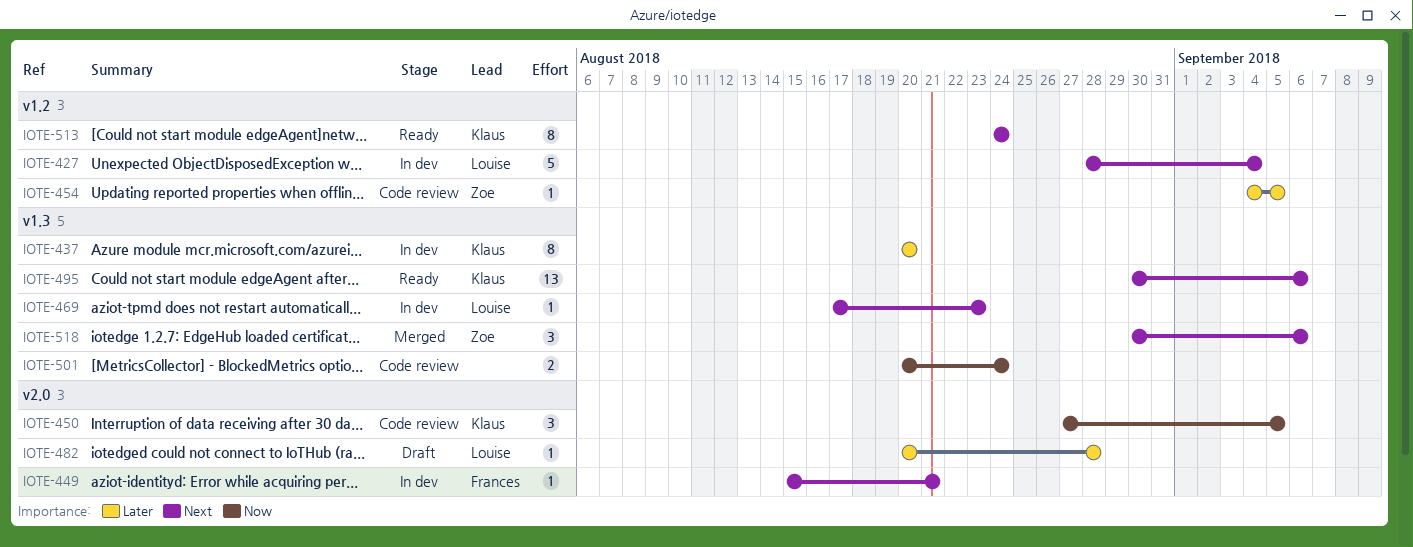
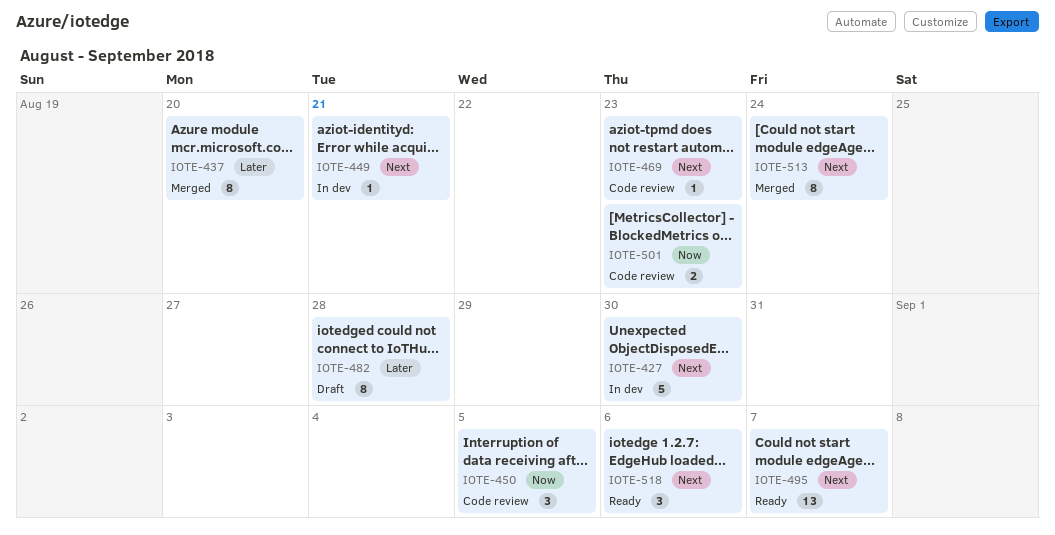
IOTE-427, due: Sep 4 -> Aug 30
IOTE-437, status: In dev -> Merged
IOTE-454: present -> none
IOTE-469, status: In dev -> Code review
IOTE-482, estimate: 1 -> 8
IOTE-495, due: Sep 6 -> Sep 7
IOTE-501, due: Aug 24 -> Aug 23
IOTE-513, status: Ready -> Merged
IOTE-518, status: Merged -> Ready

